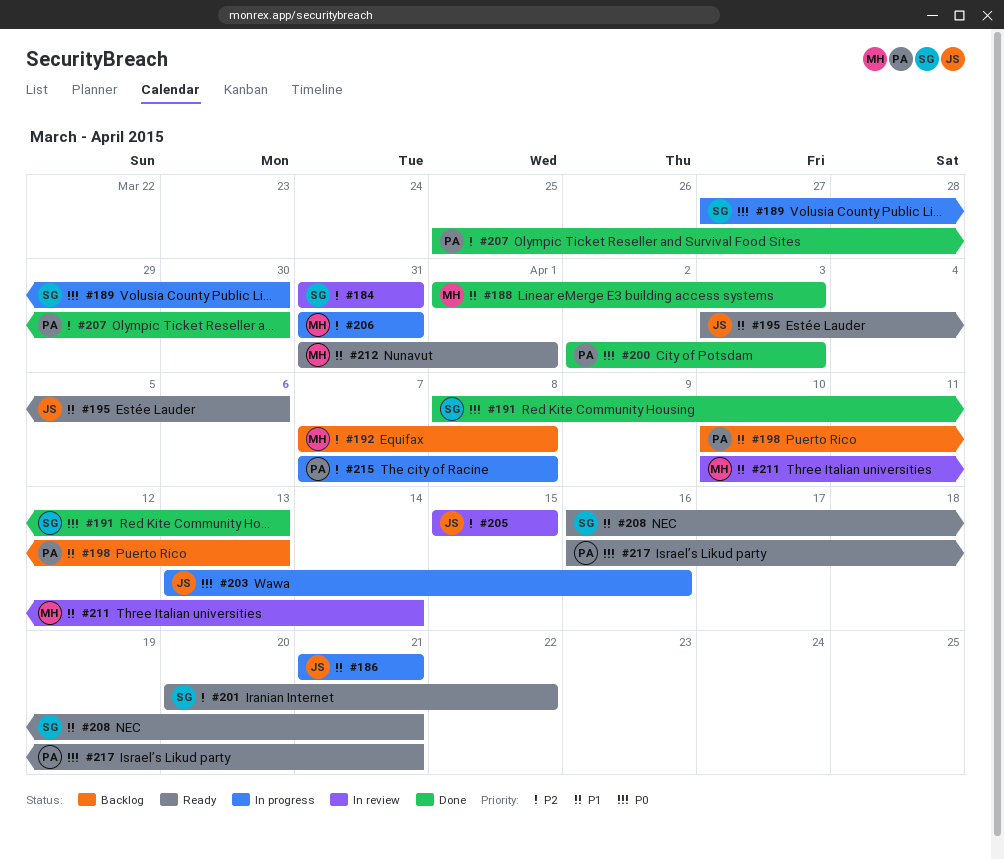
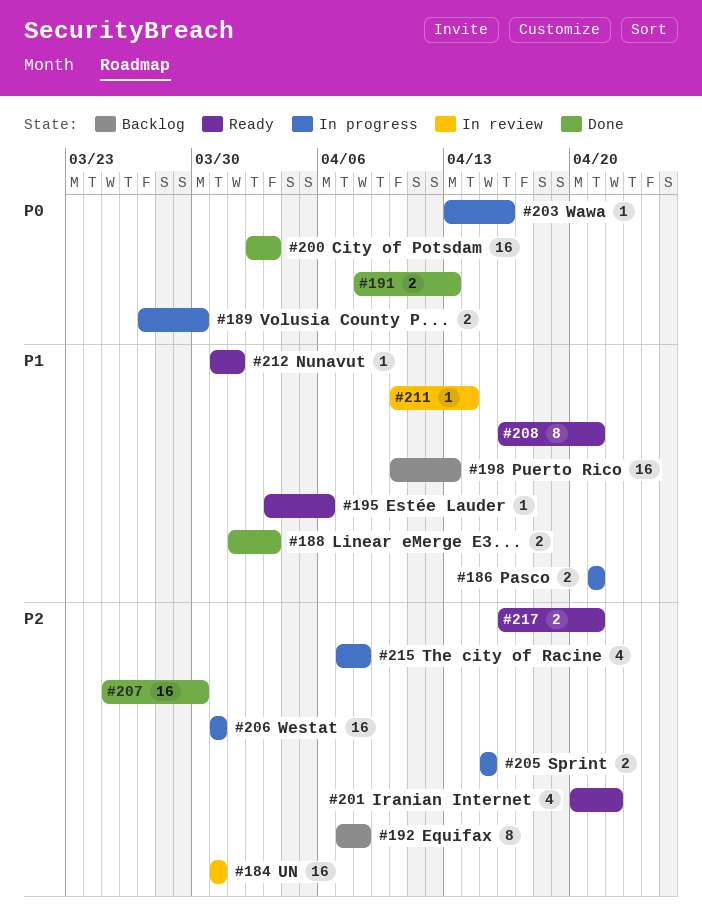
#205, status: In review -> In progress
#217, priority: P0 -> P2

